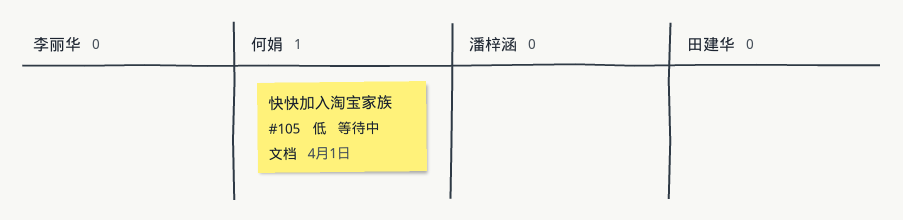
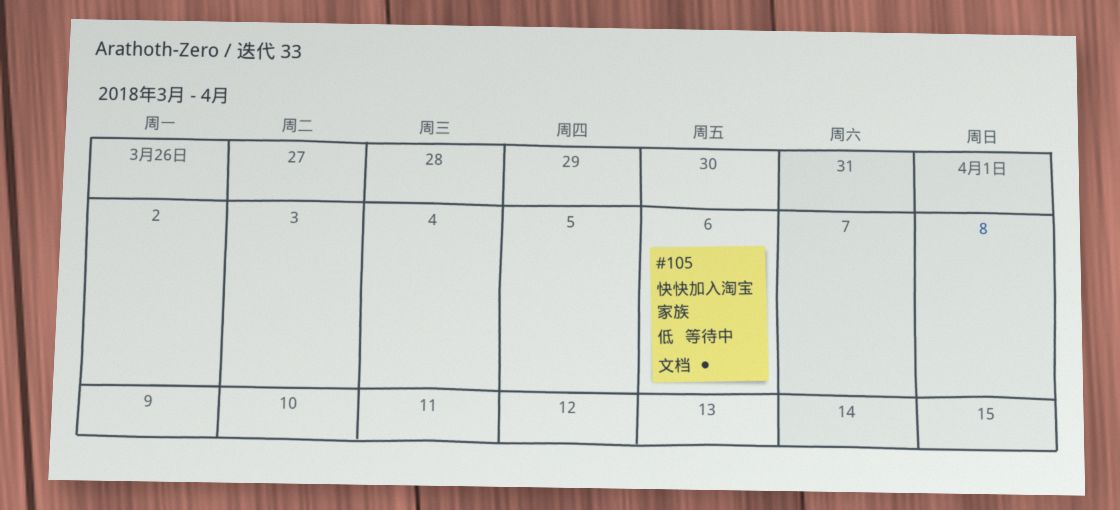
#105, due: Apr 1 -> Apr 6

